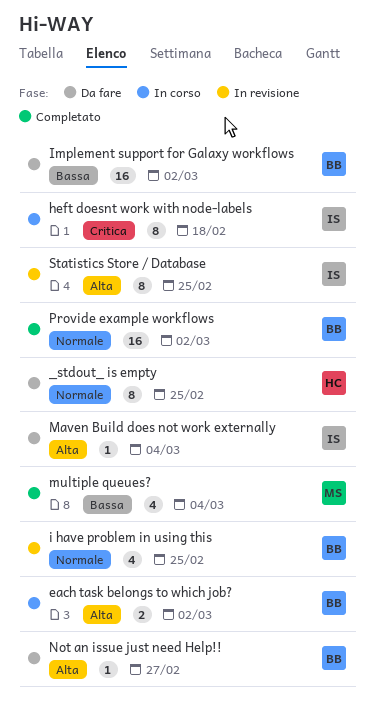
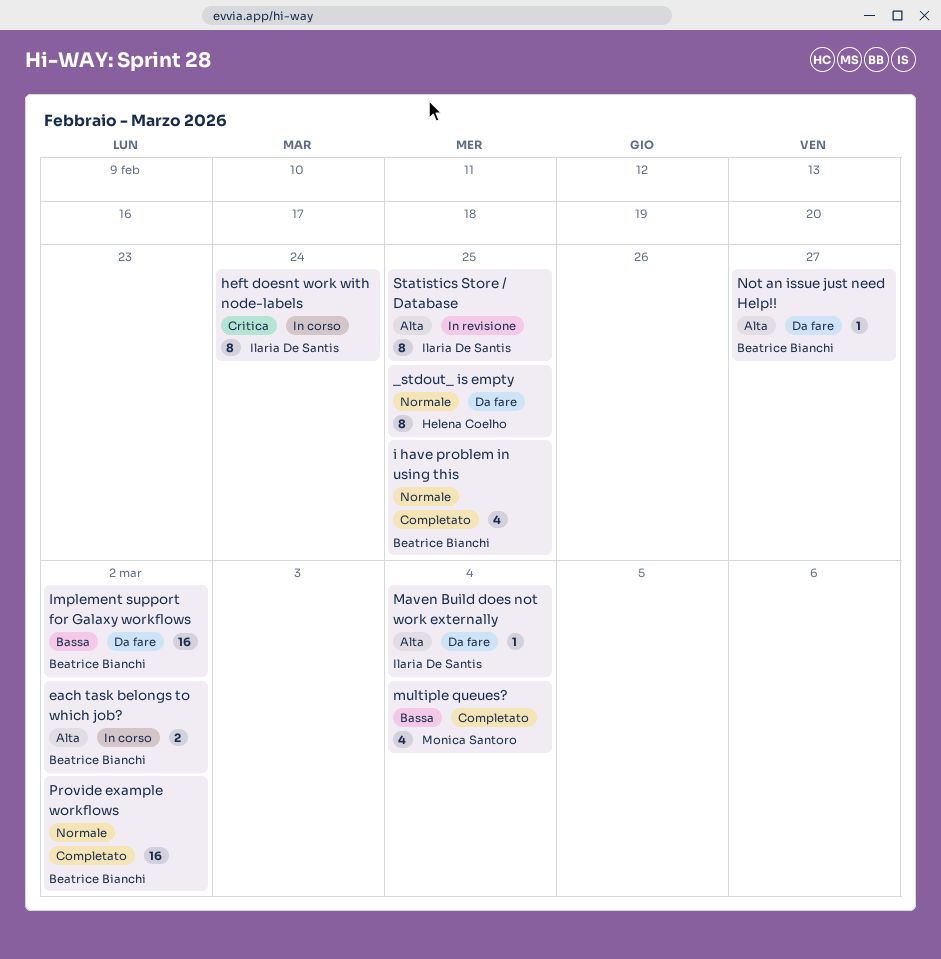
heft doesnt work with node-labels, due: Feb 18 -> Feb 24
i have problem in using this, status: In revisione -> Completato

